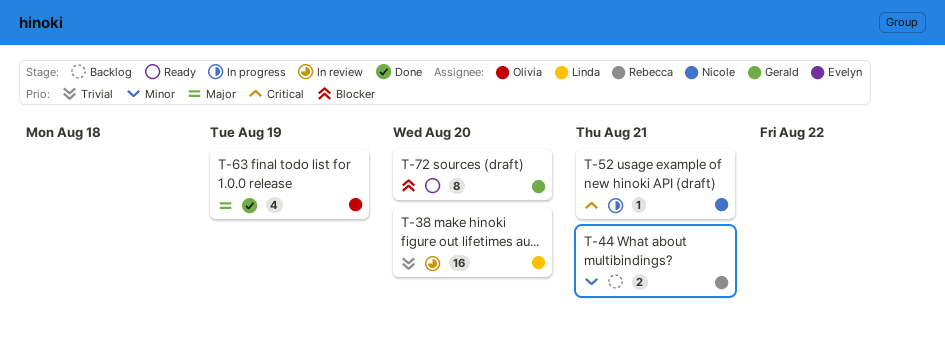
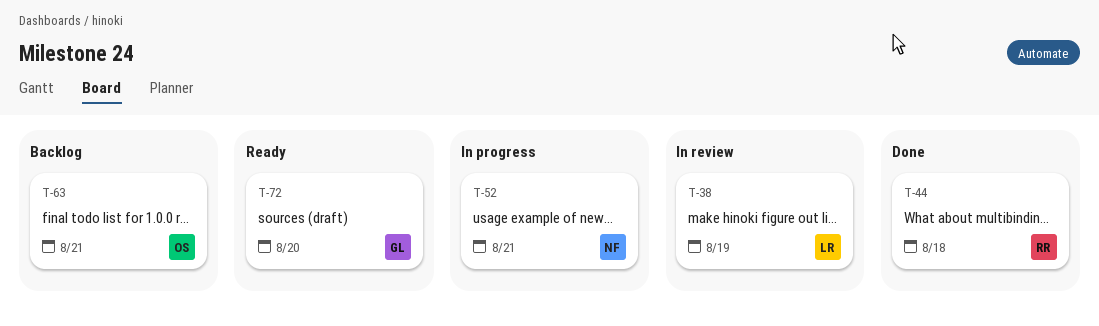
T-38, due: Aug 20 -> Aug 19
T-44, status: Backlog -> Done
T-44, due: Aug 21 -> Aug 18
T-63, status: Done -> Backlog
T-63, due: Aug 19 -> Aug 21

